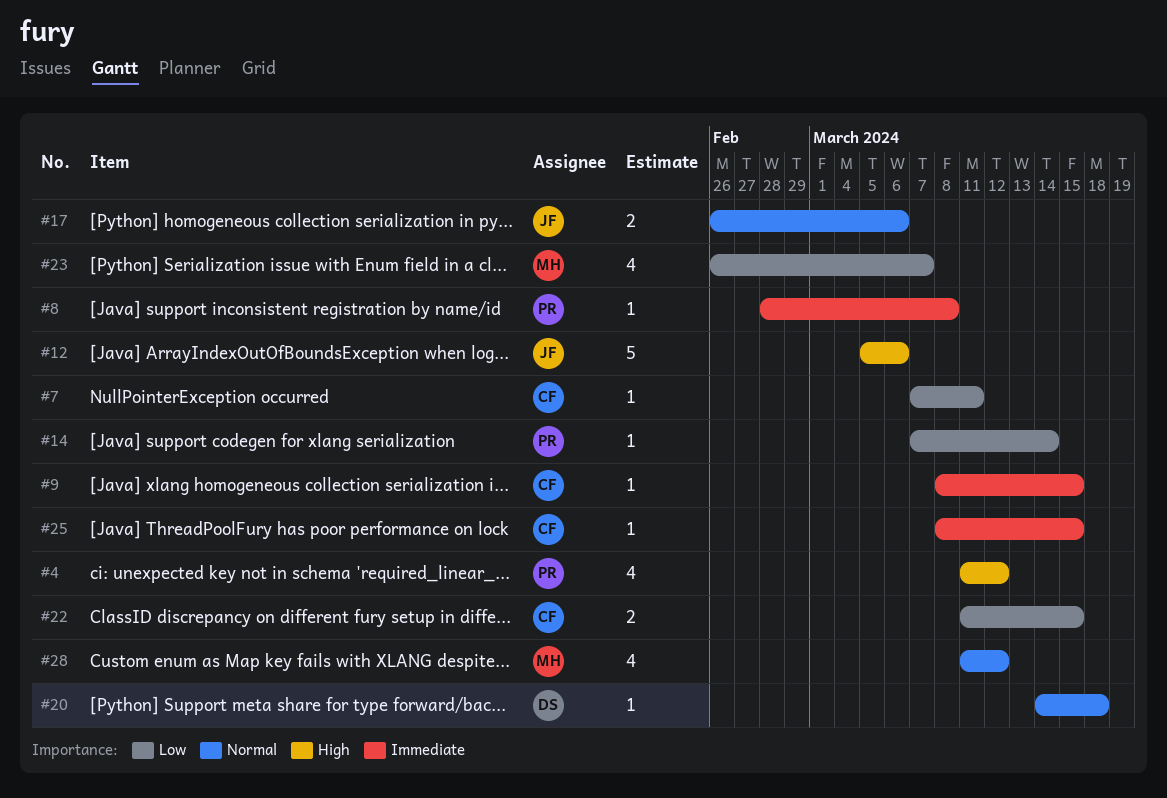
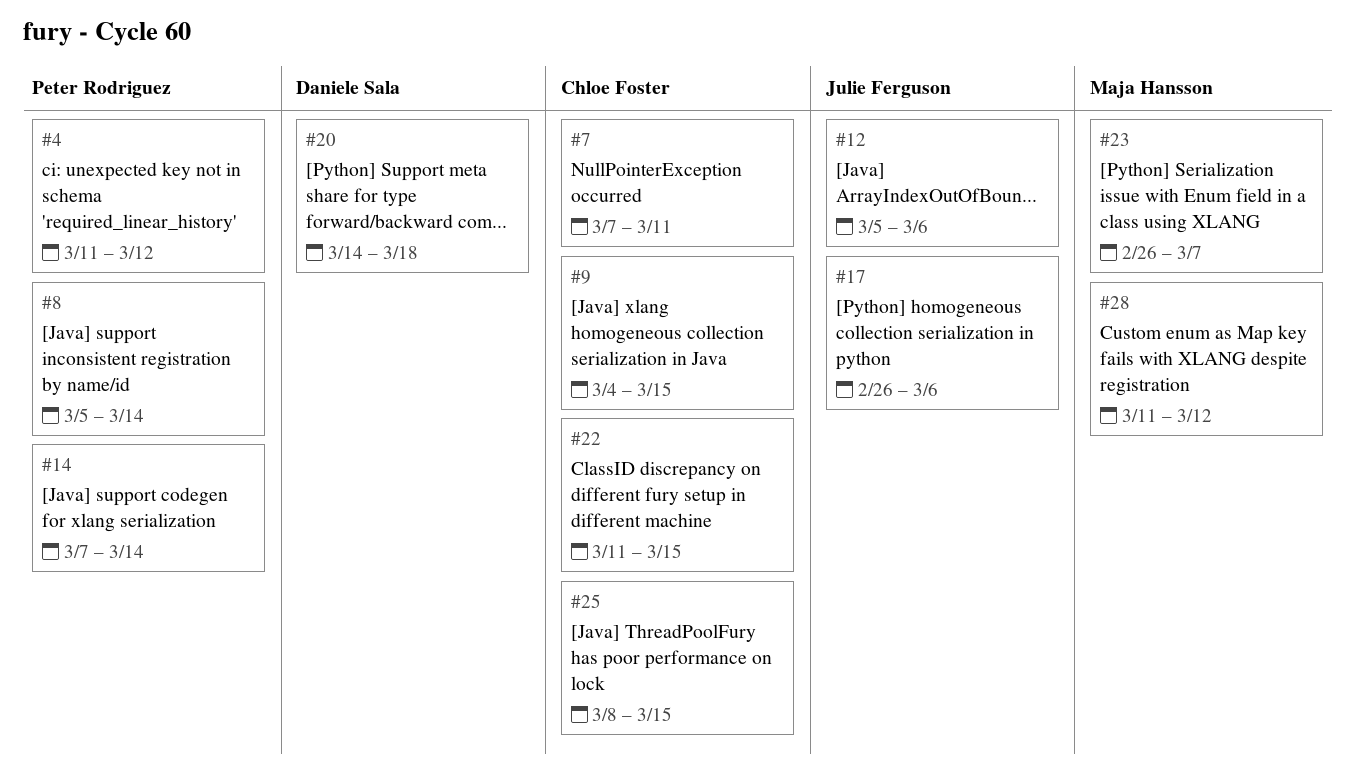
#8, start: Feb 28 -> Mar 5
#8, due: Mar 8 -> Mar 14
#9, start: Mar 8 -> Mar 4

